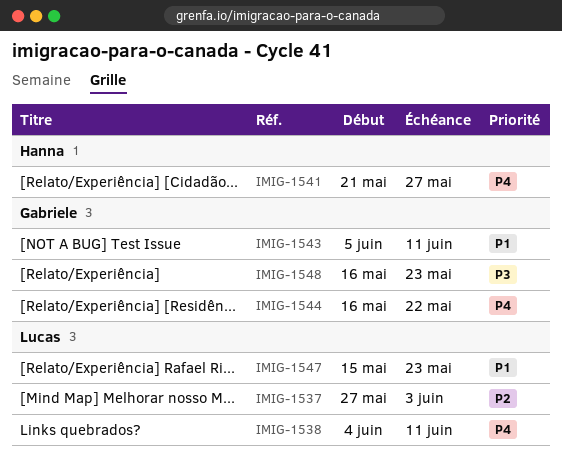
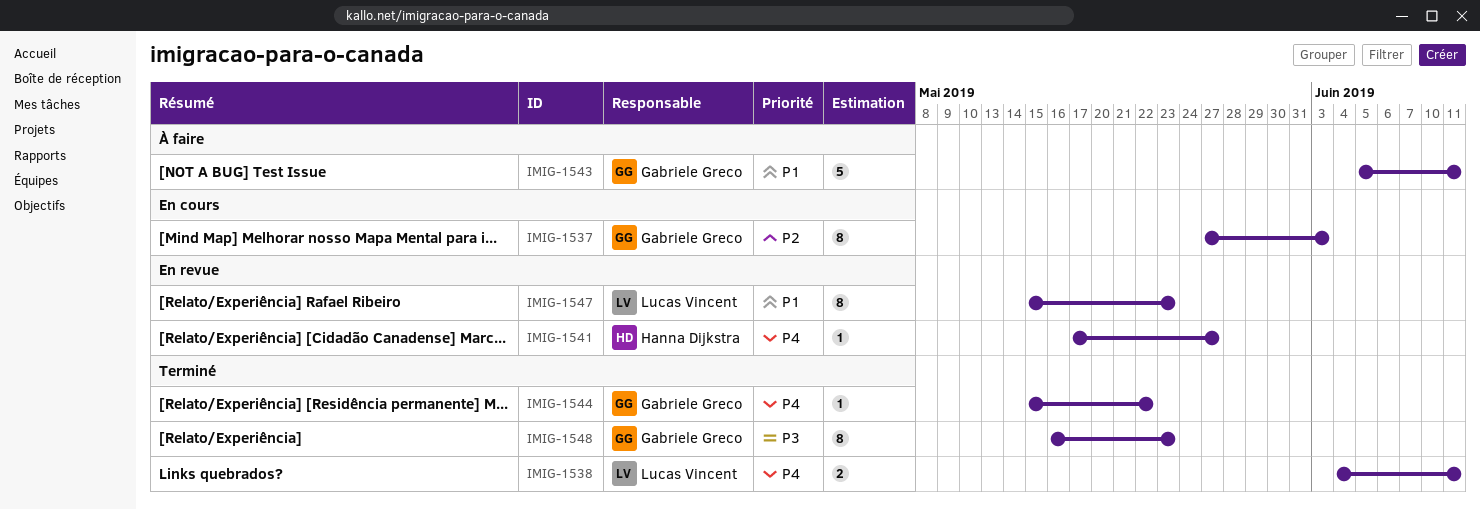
IMIG-1537, owner: Lucas Vincent -> Gabriele Greco
IMIG-1541, start: May 21 -> May 17
IMIG-1544, start: May 16 -> May 15

